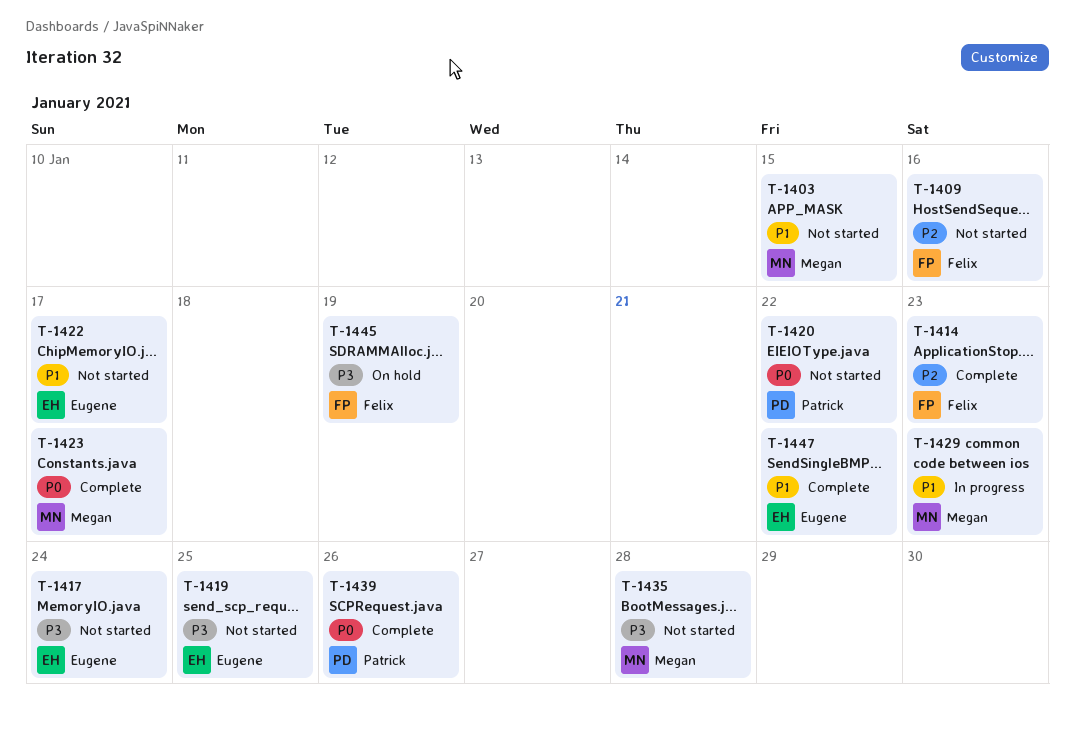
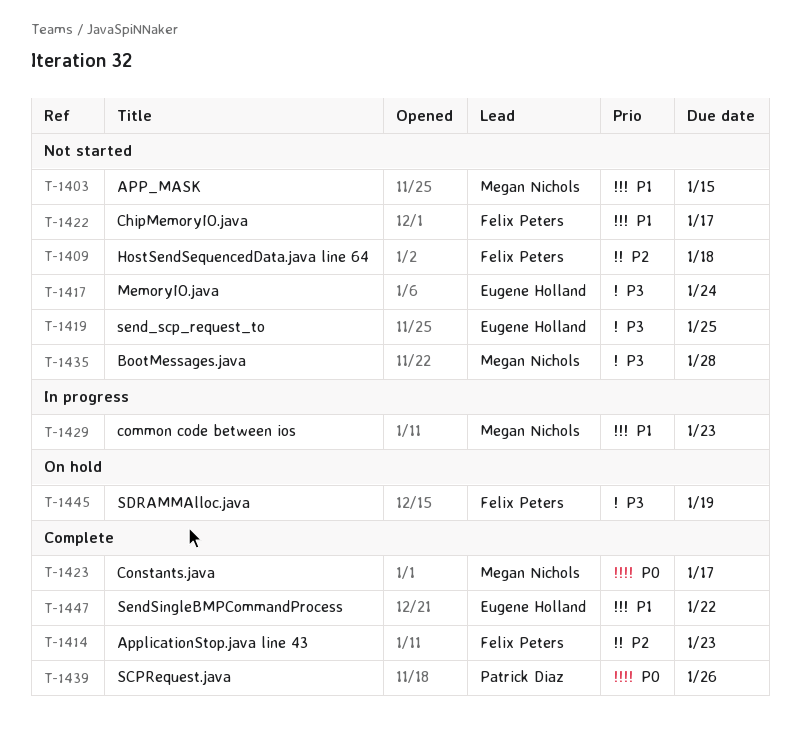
T-1409, due: Jan 16 -> Jan 18
T-1420: present -> none
T-1422, owner: Eugene Holland -> Felix Peters

